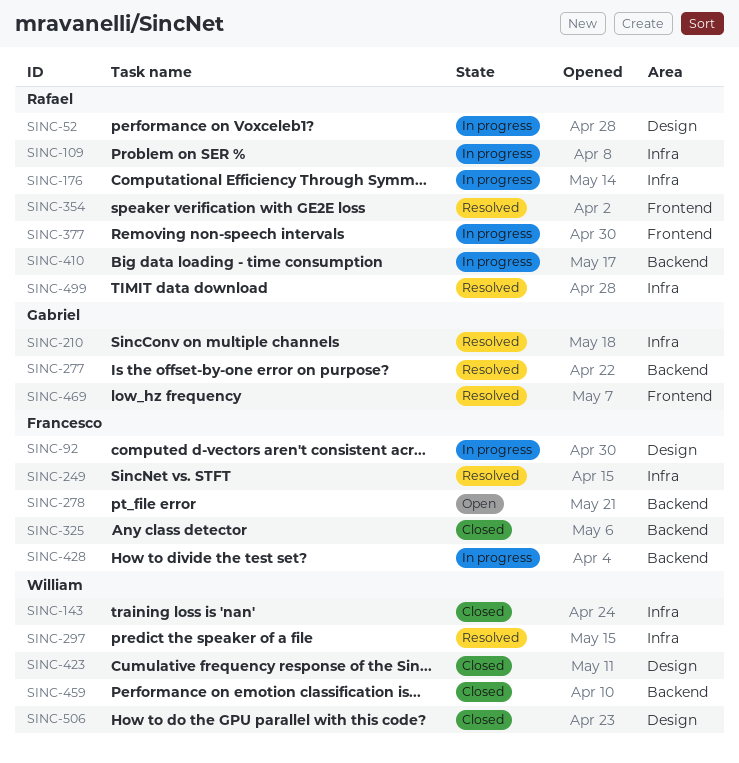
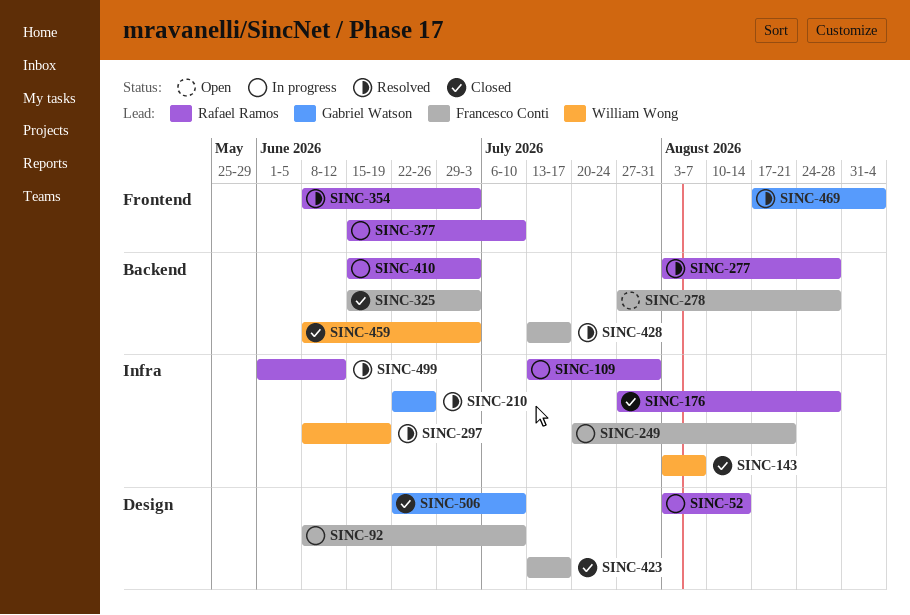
SINC-176, status: In progress -> Closed
SINC-249, status: Resolved -> In progress
SINC-277, owner: Gabriel Watson -> Rafael Ramos
SINC-423, owner: William Wong -> Francesco Conti
SINC-428, status: In progress -> Resolved
SINC-506, owner: William Wong -> Gabriel Watson

